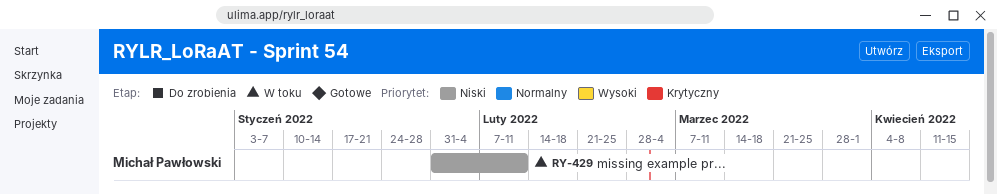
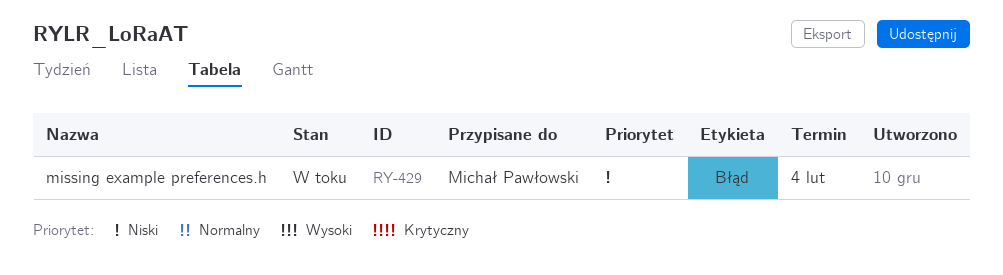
RY-429, due: Feb 11 -> Feb 4

